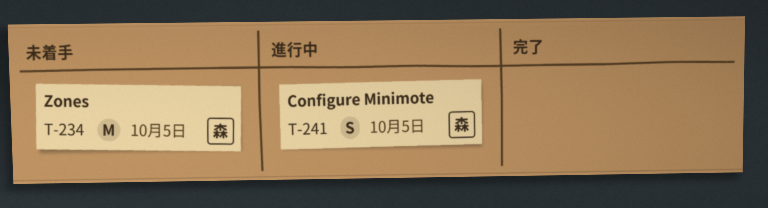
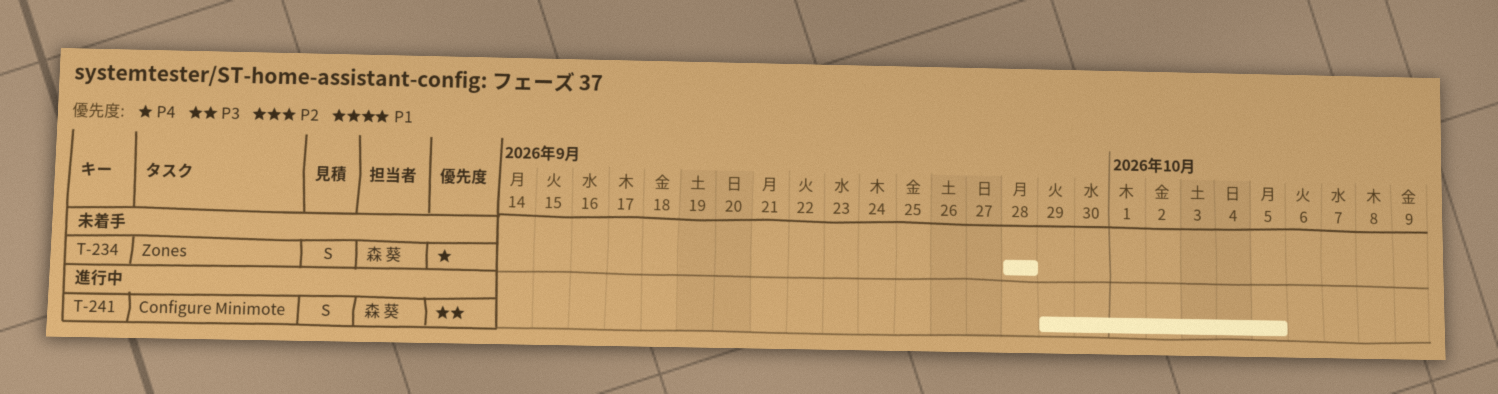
T-234, estimate: M -> S
T-234, due: Oct 5 -> Sep 28

